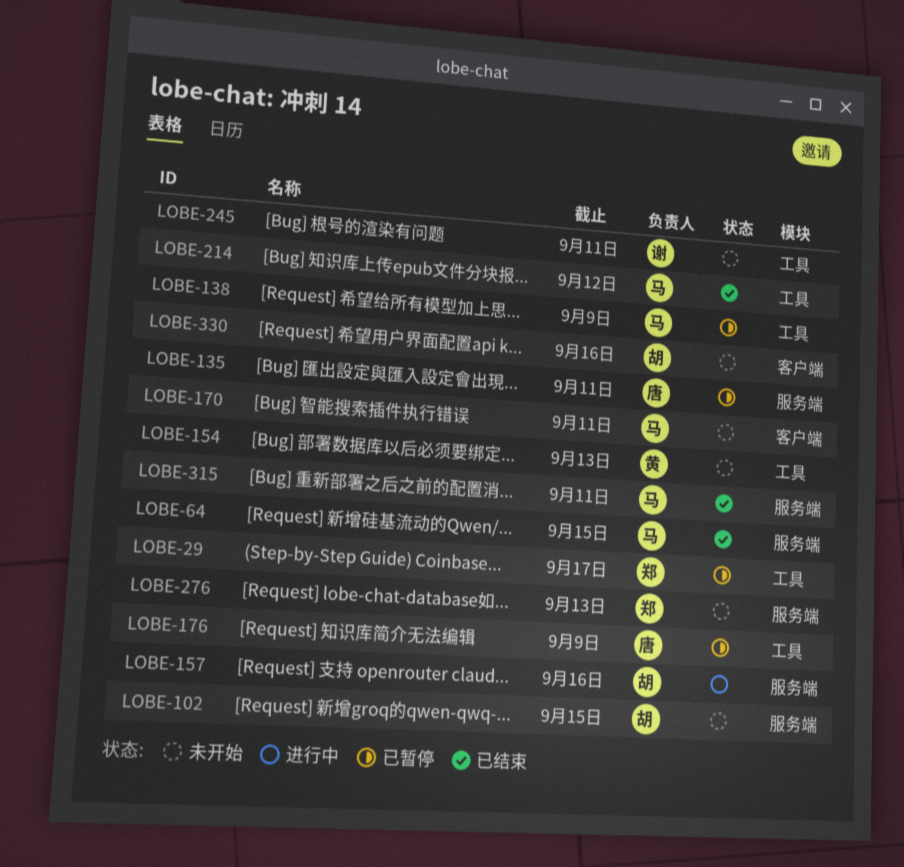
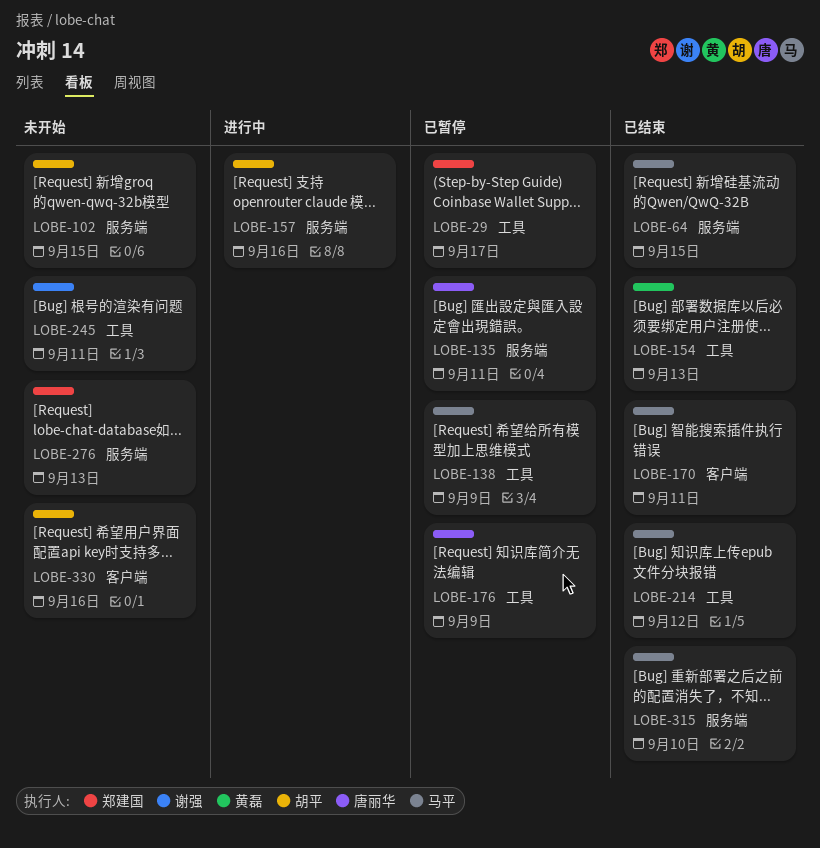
LOBE-154, status: 未开始 -> 已结束
LOBE-170, status: 未开始 -> 已结束
LOBE-315, due: Sep 11 -> Sep 10

